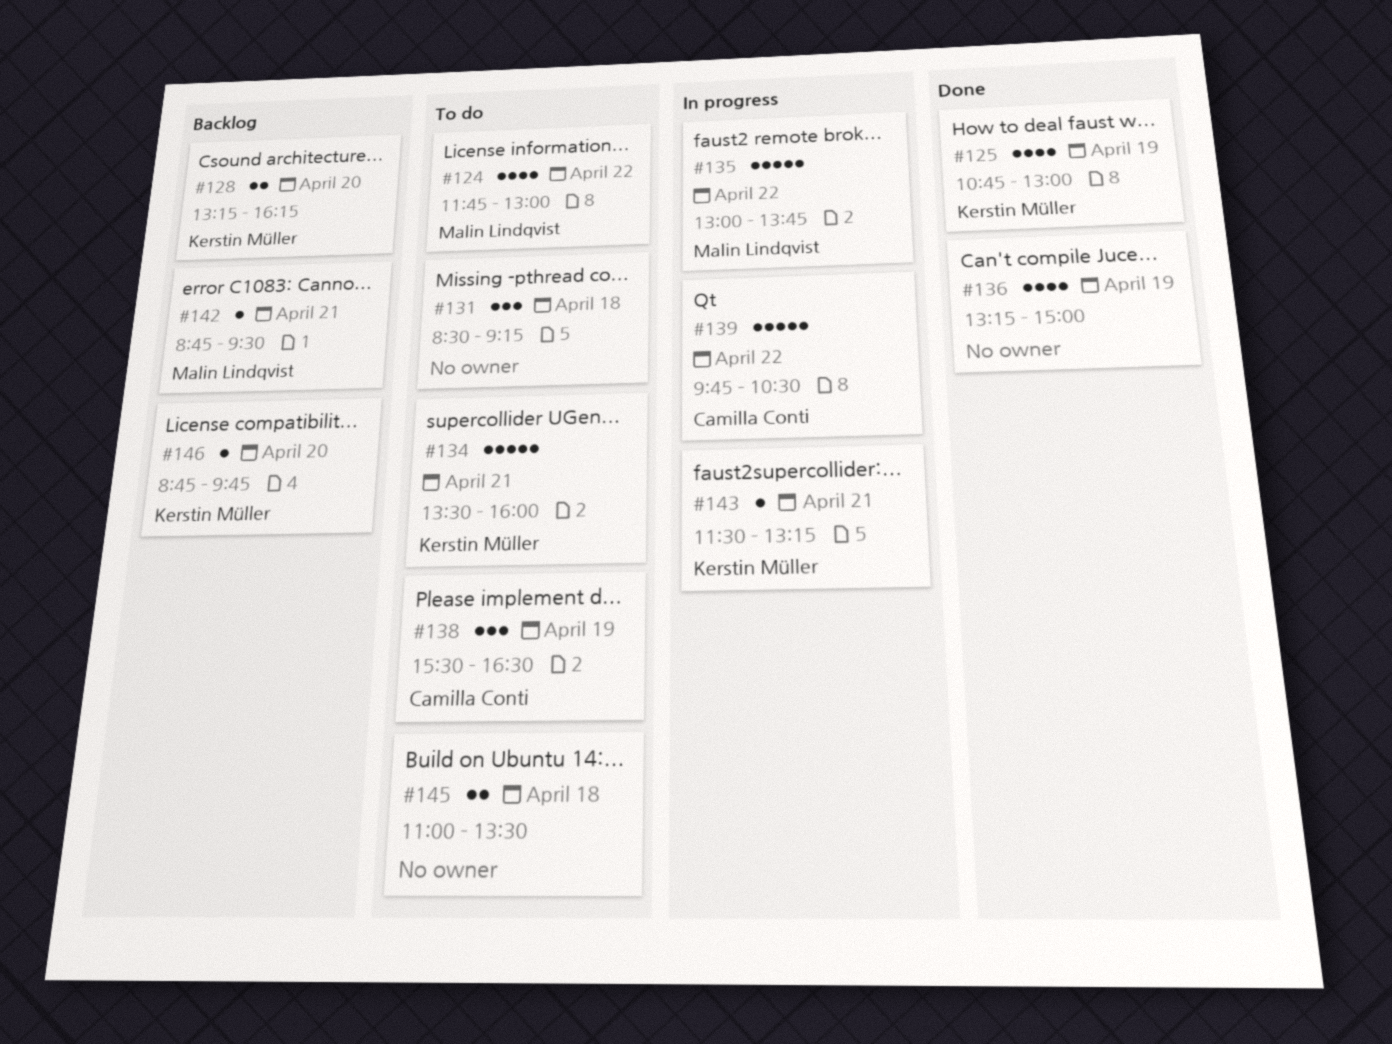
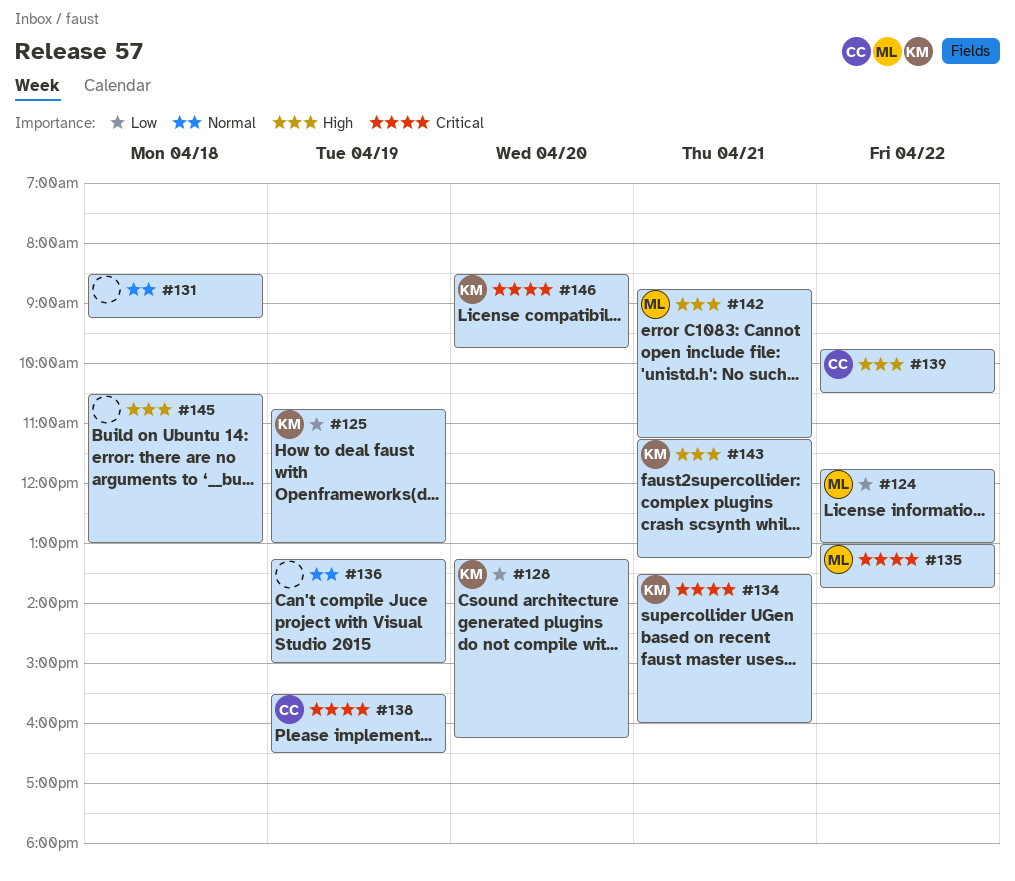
#142, ends: 09:30 -> 11:15
#143, begins: 11:30 -> 11:15
#145, begins: 11:00 -> 10:30
#145, ends: 13:30 -> 13:00
#146, begins: 08:45 -> 08:30

